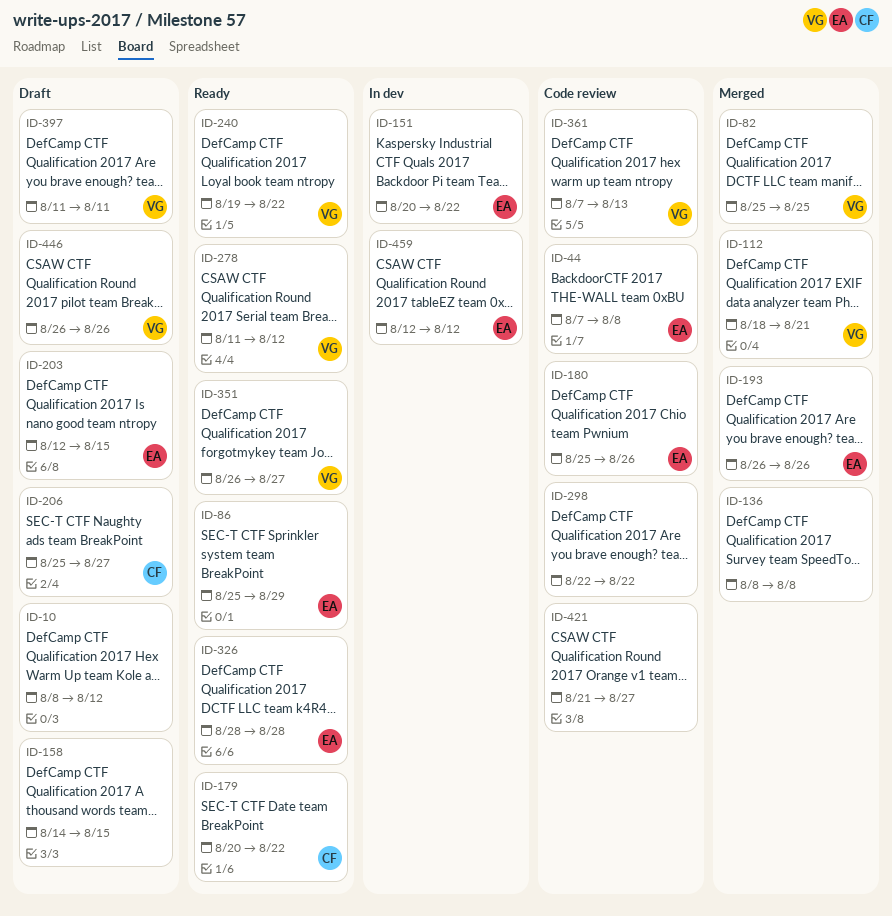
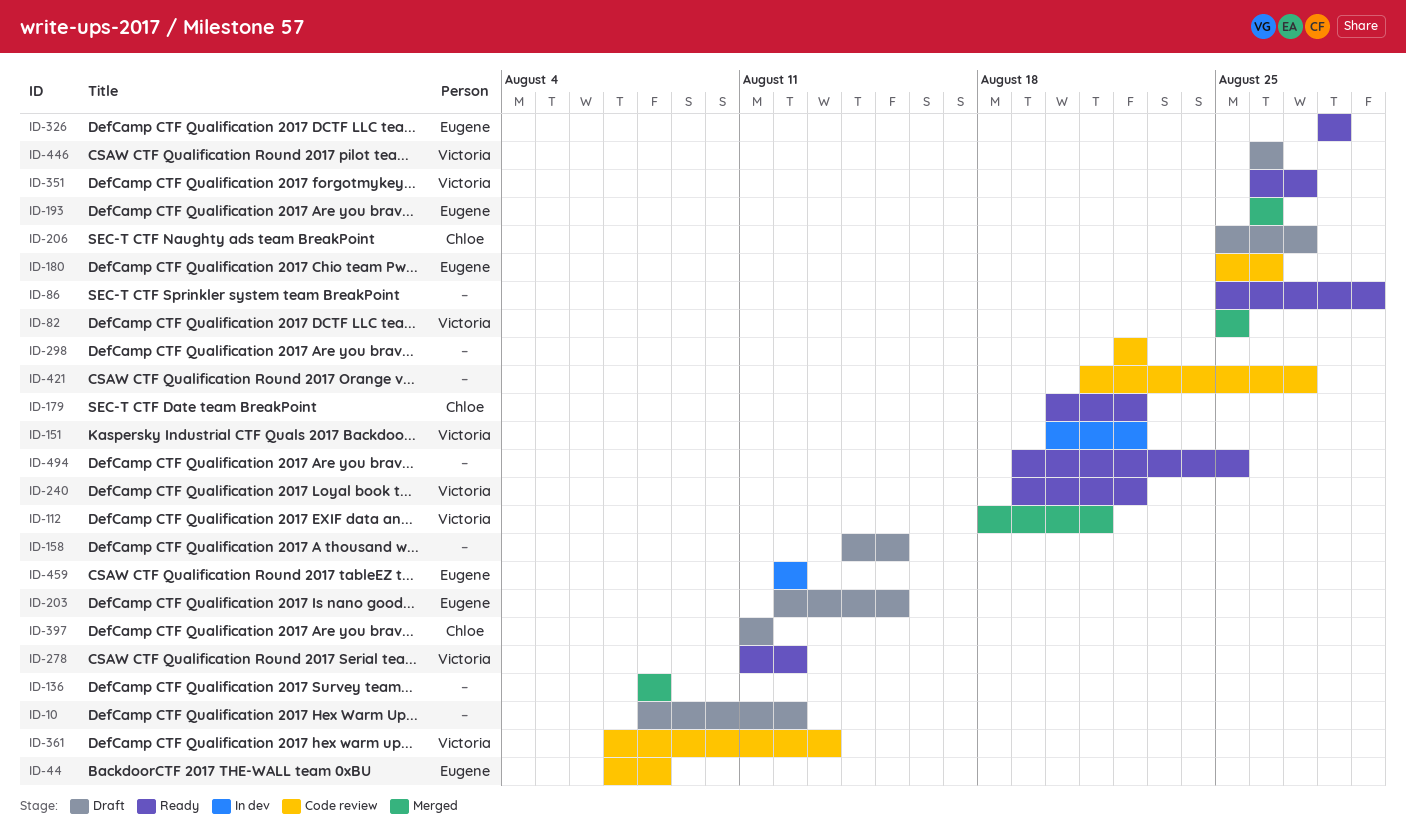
ID-86, owner: Eugene -> none
ID-151, owner: Eugene -> Victoria
ID-397, owner: Victoria -> Chloe
ID-494: none -> present

